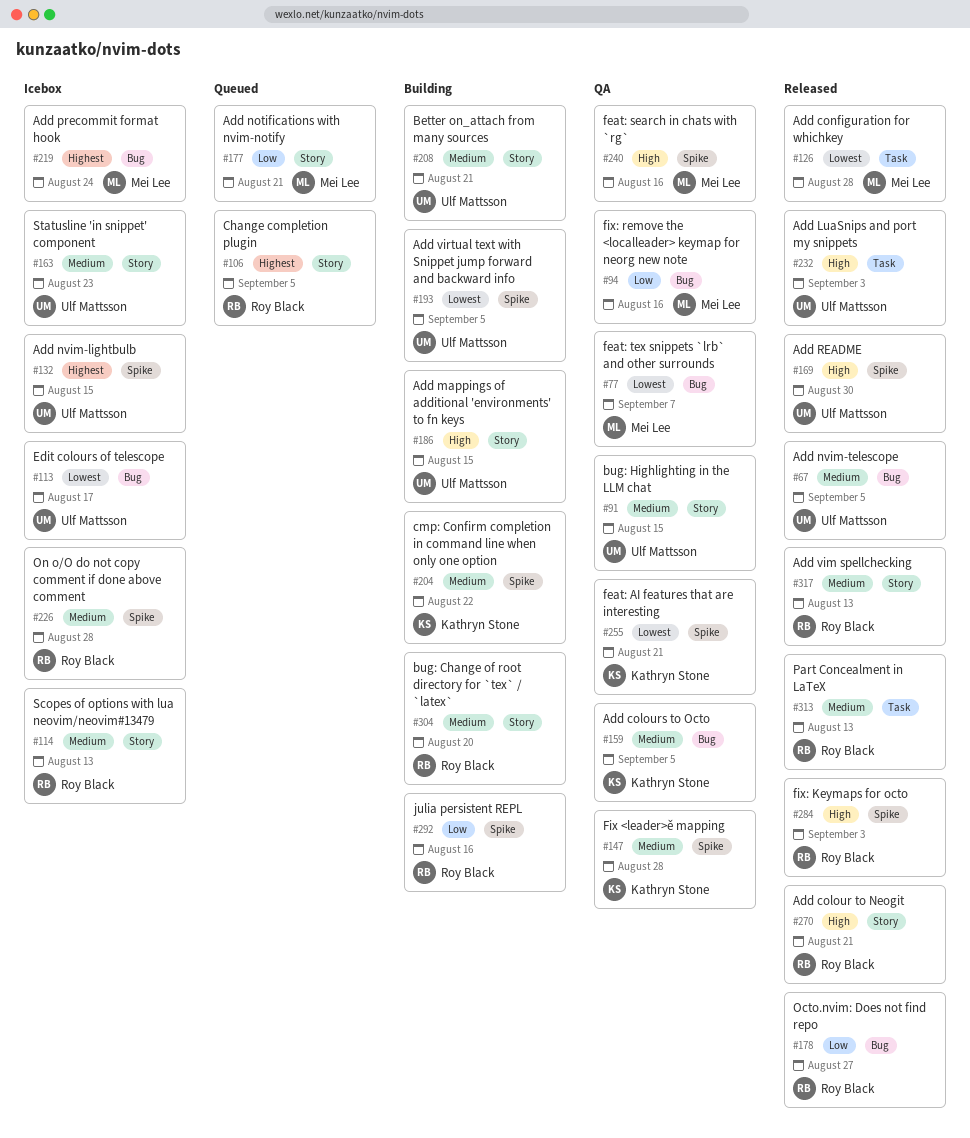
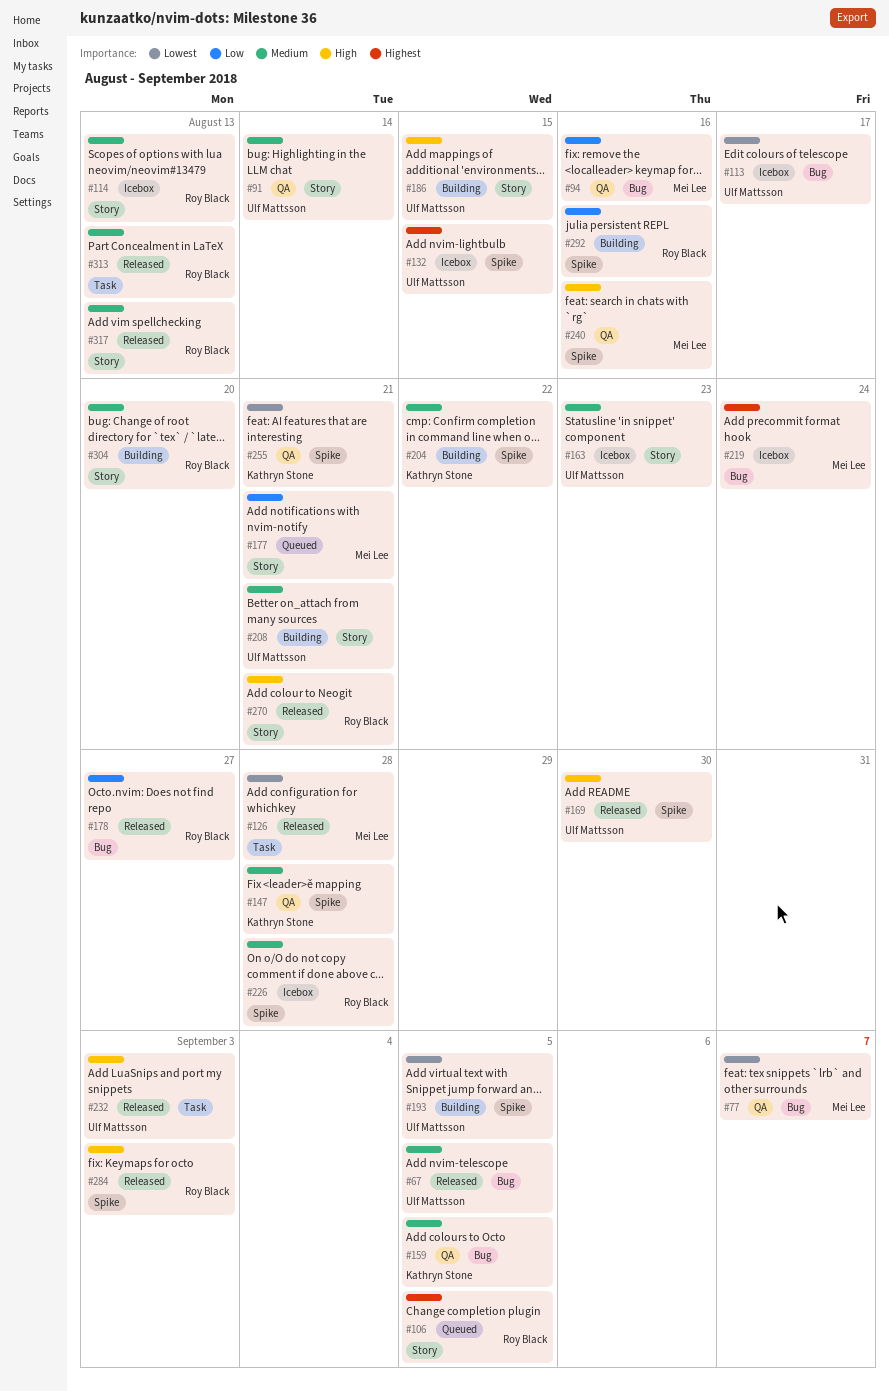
#91, due: Aug 15 -> Aug 14

